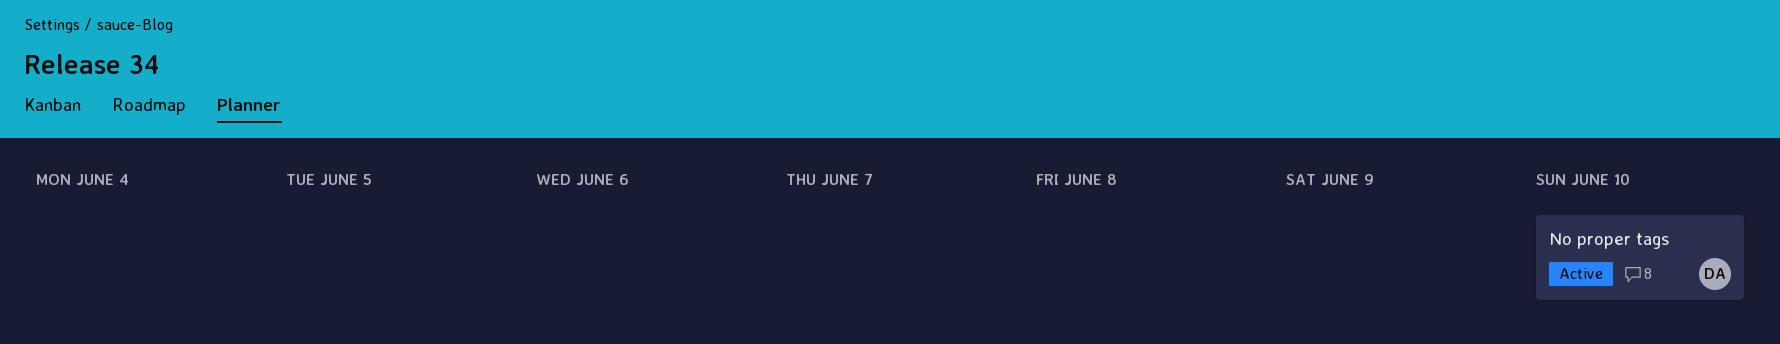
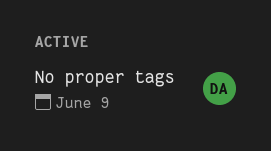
No proper tags, due: Jun 10 -> Jun 9

